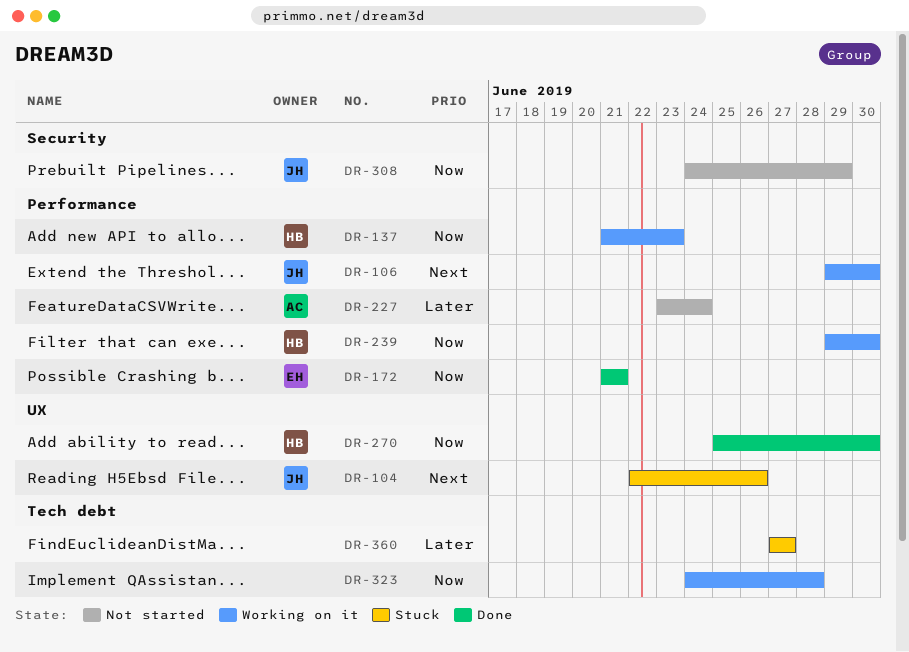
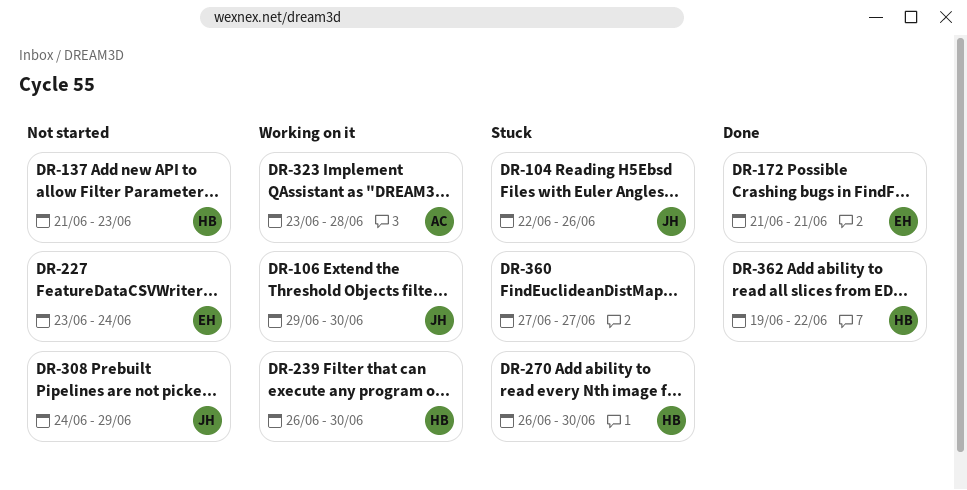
DR-137, status: Working on it -> Not started
DR-227, owner: AC -> EH
DR-239, start: Jun 29 -> Jun 26
DR-270, status: Done -> Stuck
DR-270, start: Jun 25 -> Jun 26
DR-323, owner: none -> AC
DR-323, start: Jun 24 -> Jun 23
DR-362: none -> present

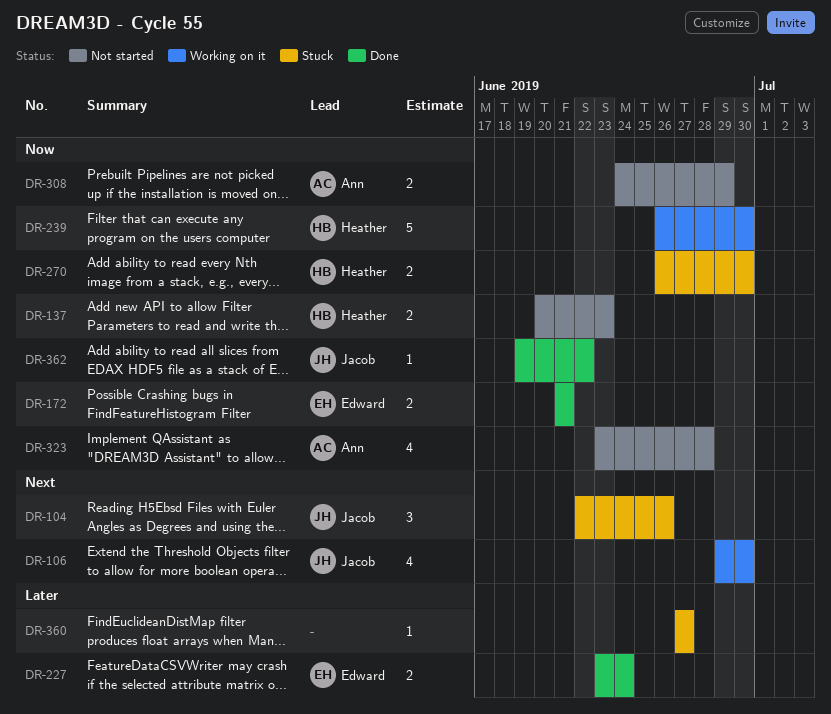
DR-137, start: Jun 21 -> Jun 20
DR-227, status: Not started -> Done
DR-308, owner: Jacob -> Ann
DR-323, status: Working on it -> Not started
DR-362, owner: Heather -> Jacob

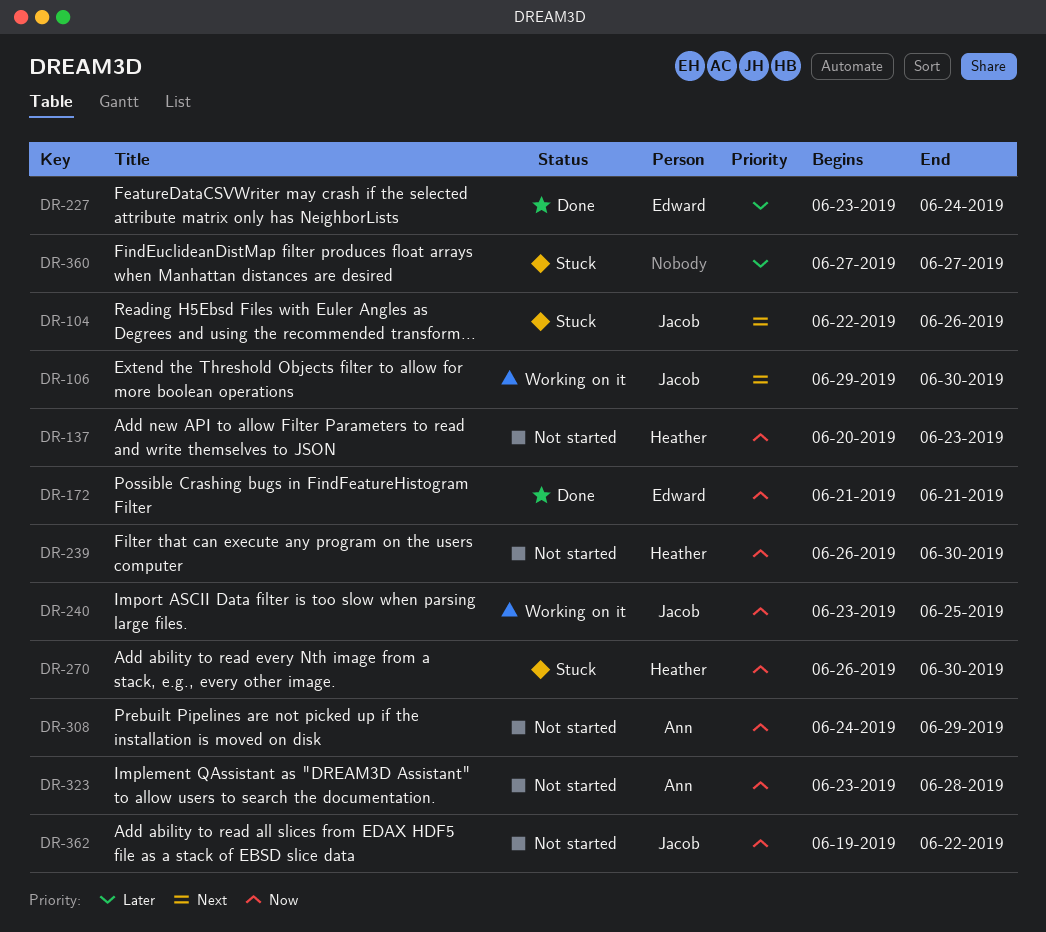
DR-239, status: Working on it -> Not started
DR-240: none -> present
DR-362, status: Done -> Not started

